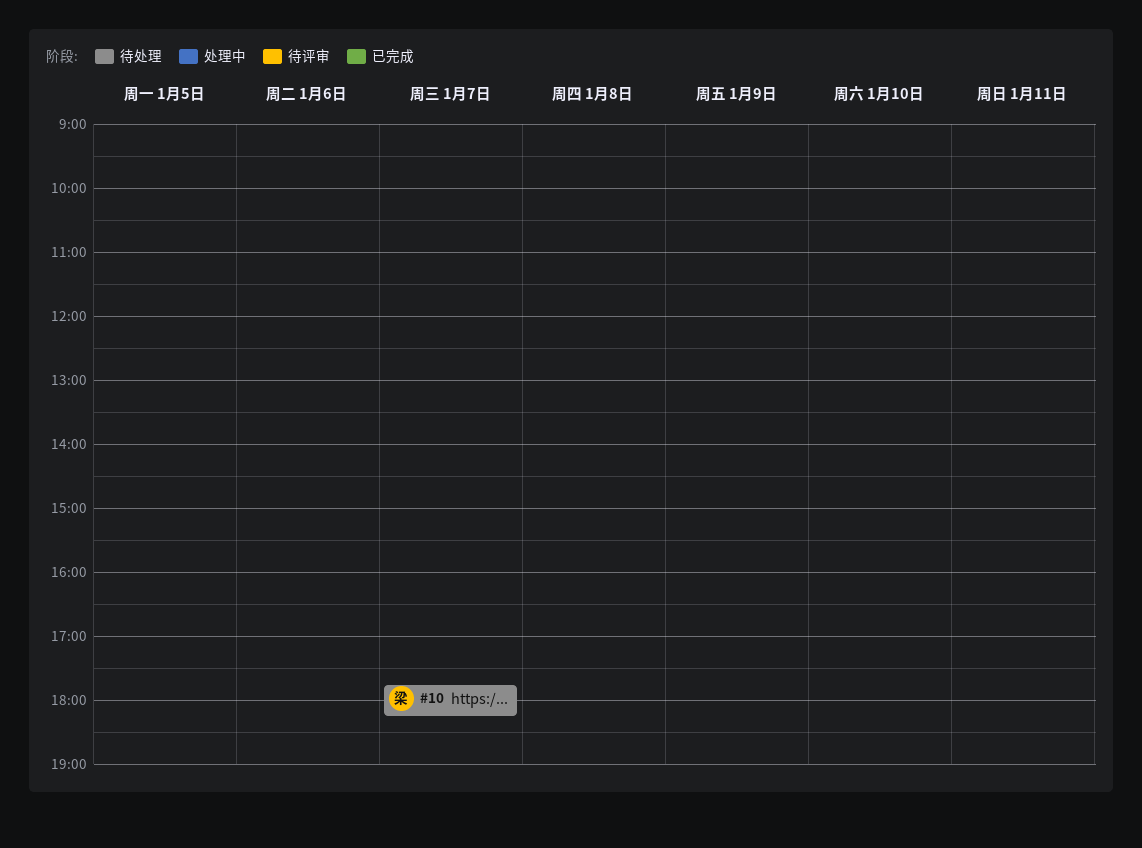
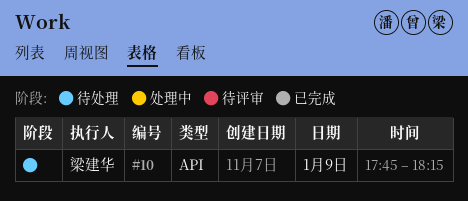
#10, day: Jan 7 -> Jan 9

